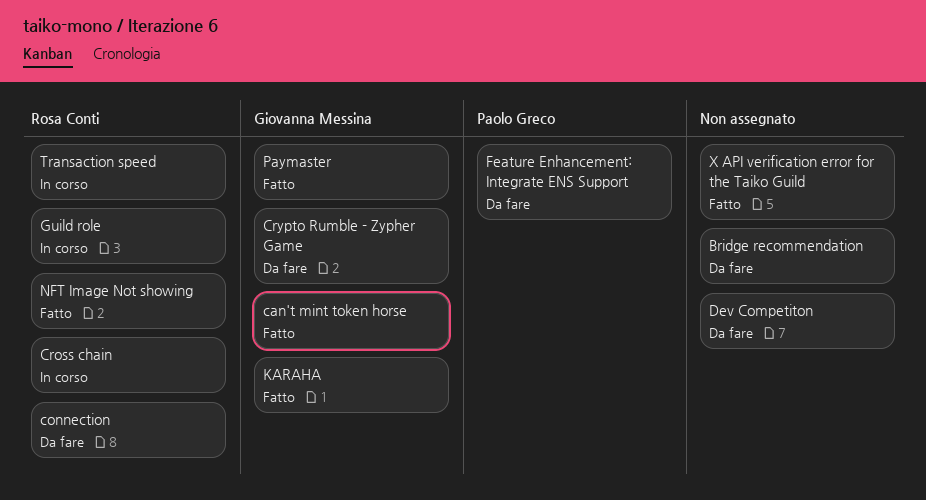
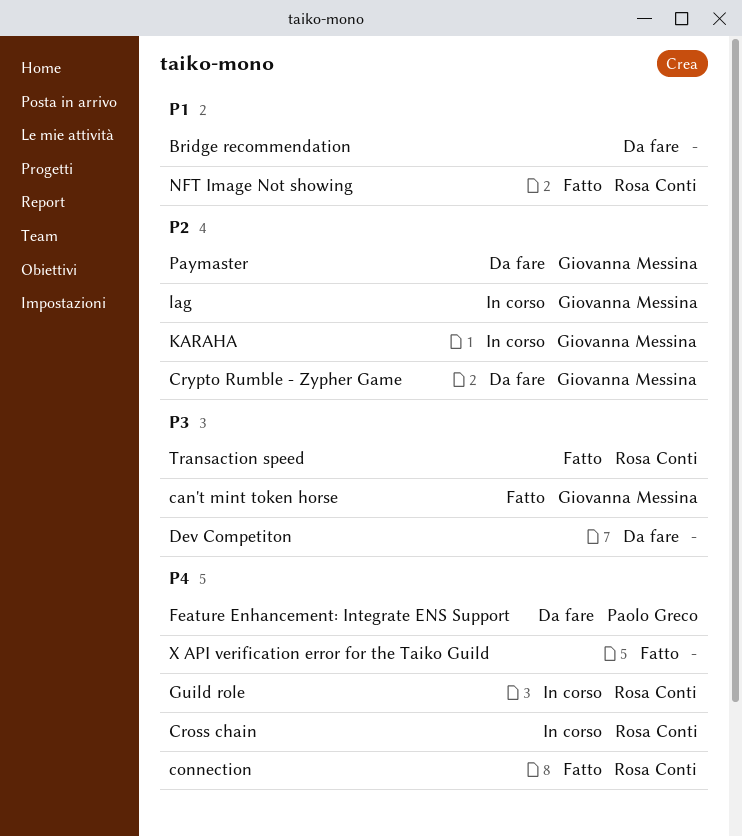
connection, status: Da fare -> Fatto
KARAHA, status: Fatto -> In corso
lag: none -> present
Paymaster, status: Fatto -> Da fare
Transaction speed, status: In corso -> Fatto

